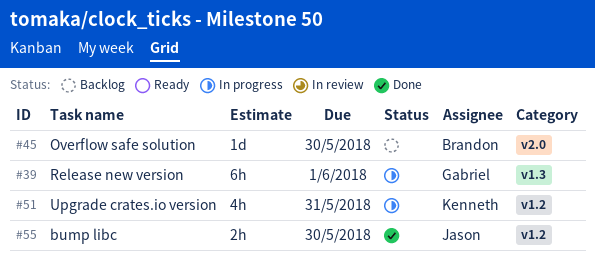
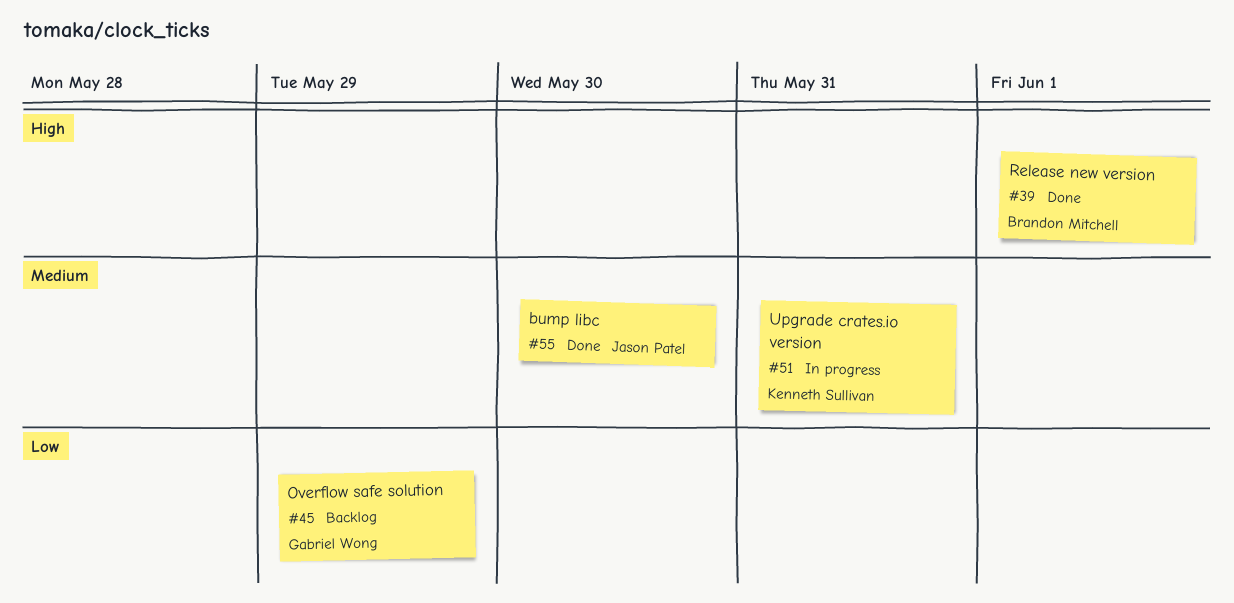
#39, status: In progress -> Done
#39, owner: Gabriel Wong -> Brandon Mitchell
#45, owner: Brandon Mitchell -> Gabriel Wong
#45, due: May 30 -> May 29

